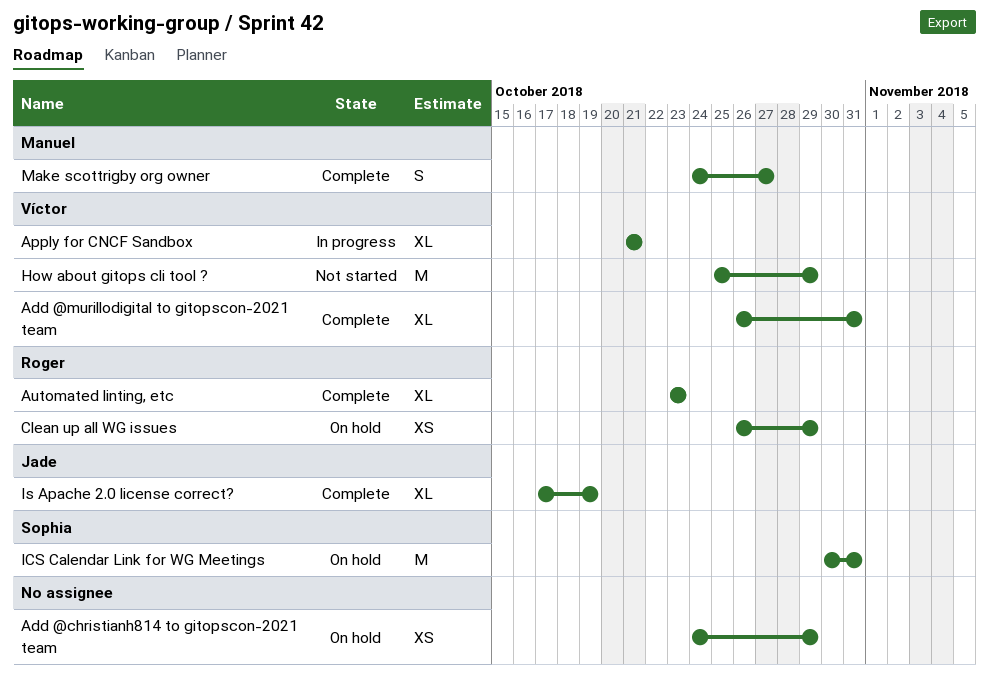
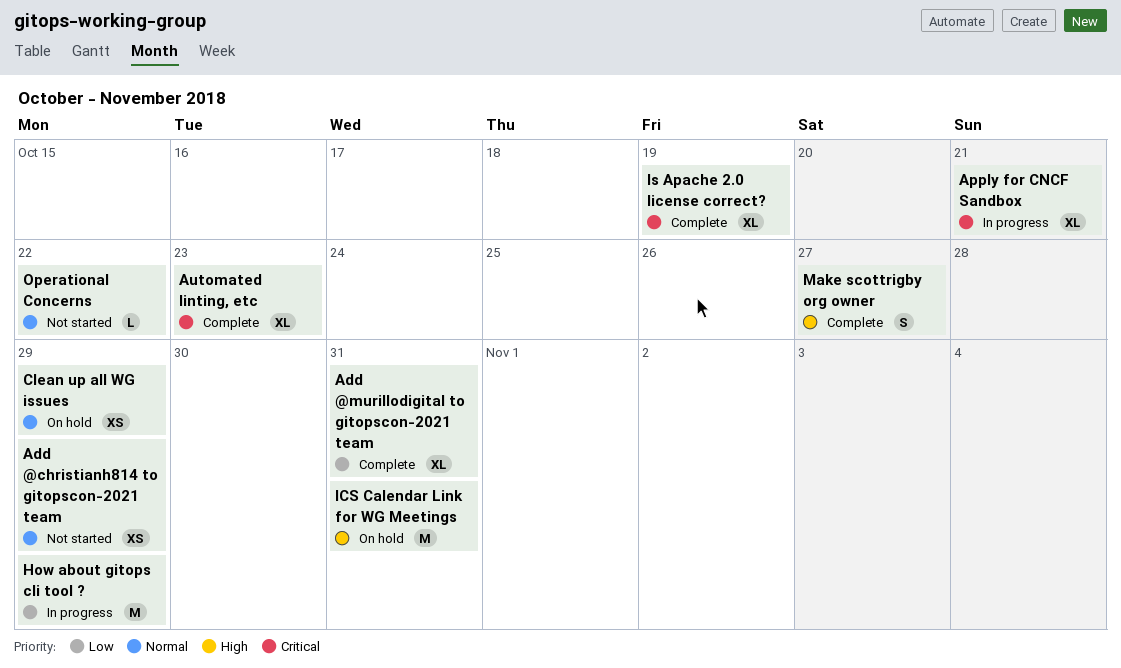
Add @christianh814 to gitopscon-2021 team, status: On hold -> Not started
How about gitops cli tool ?, status: Not started -> In progress
Operational Concerns: none -> present

